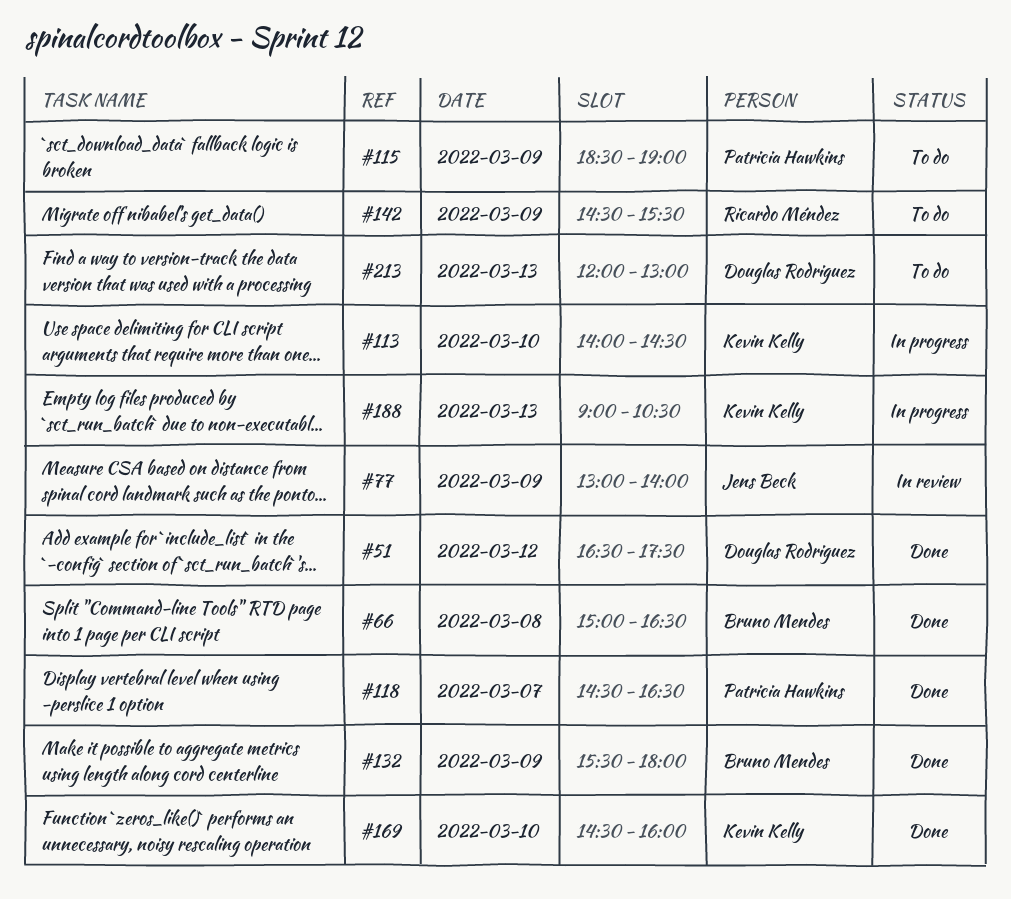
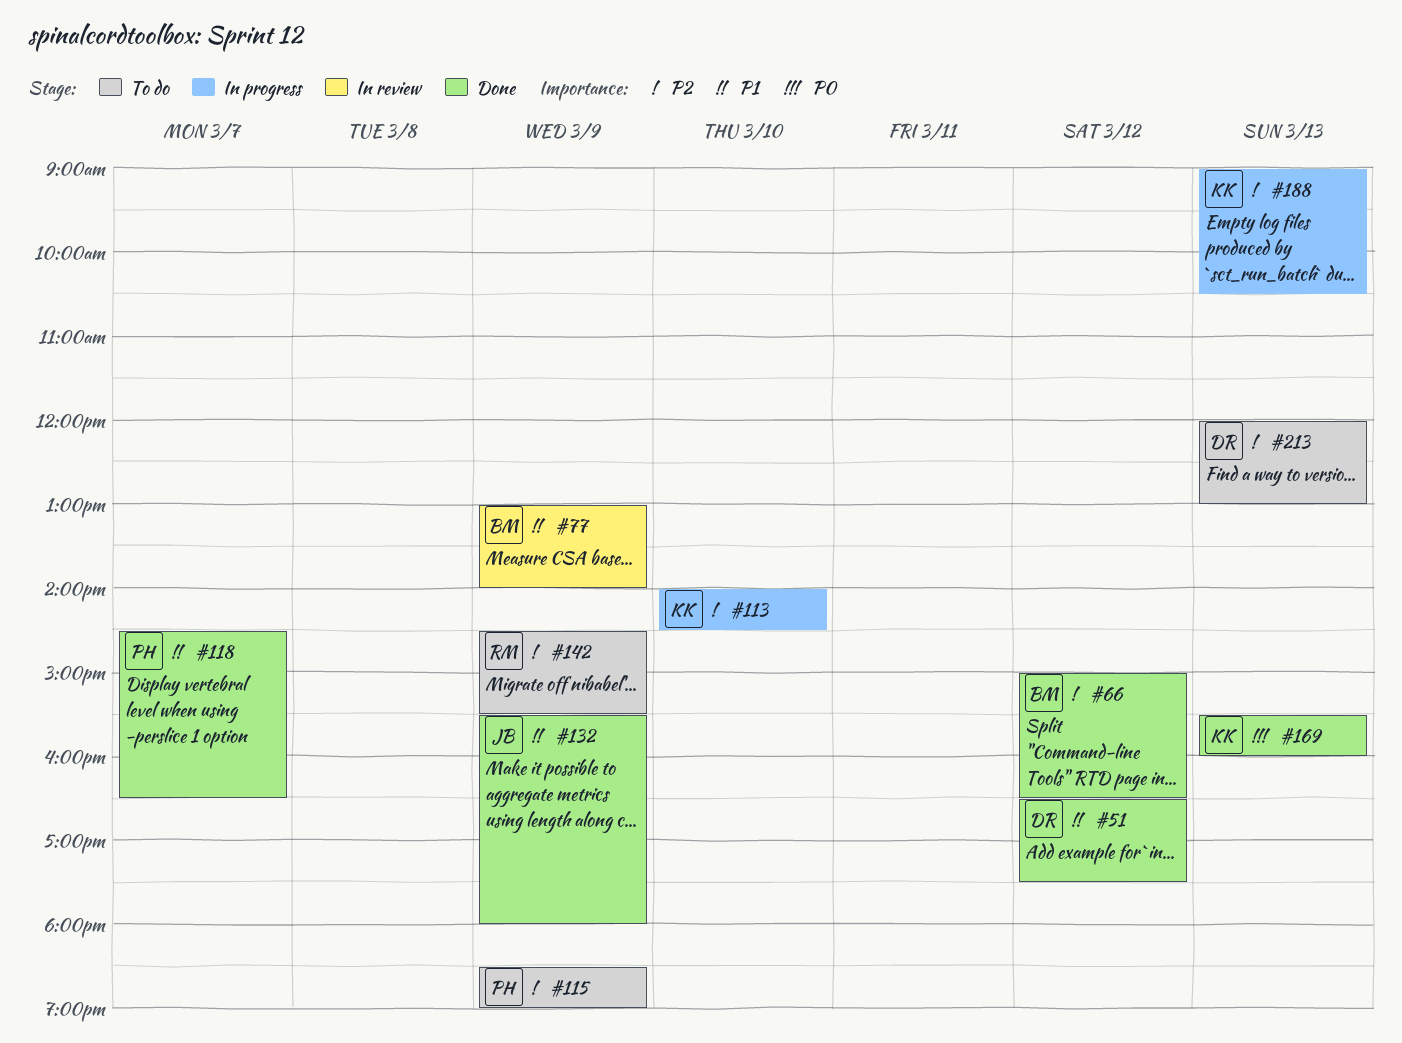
#66, day: Mar 8 -> Mar 12
#77, owner: Jens Beck -> Bruno Mendes
#132, owner: Bruno Mendes -> Jens Beck
#169, day: Mar 10 -> Mar 13
#169, begins: 14:30 -> 15:30

